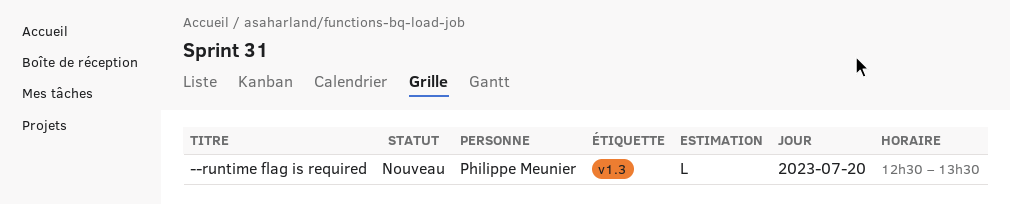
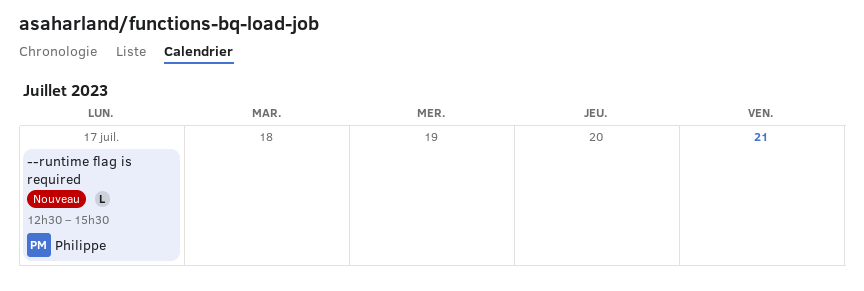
--runtime flag is required, day: Jul 20 -> Jul 17
--runtime flag is required, ends: 13:30 -> 15:30

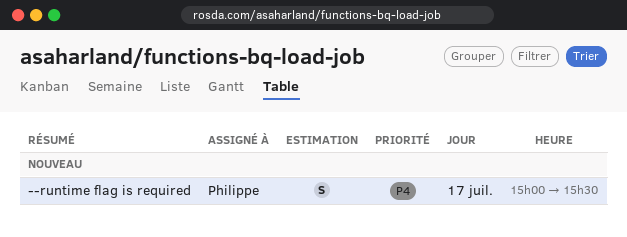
--runtime flag is required, estimate: L -> S
--runtime flag is required, begins: 12:30 -> 15:00

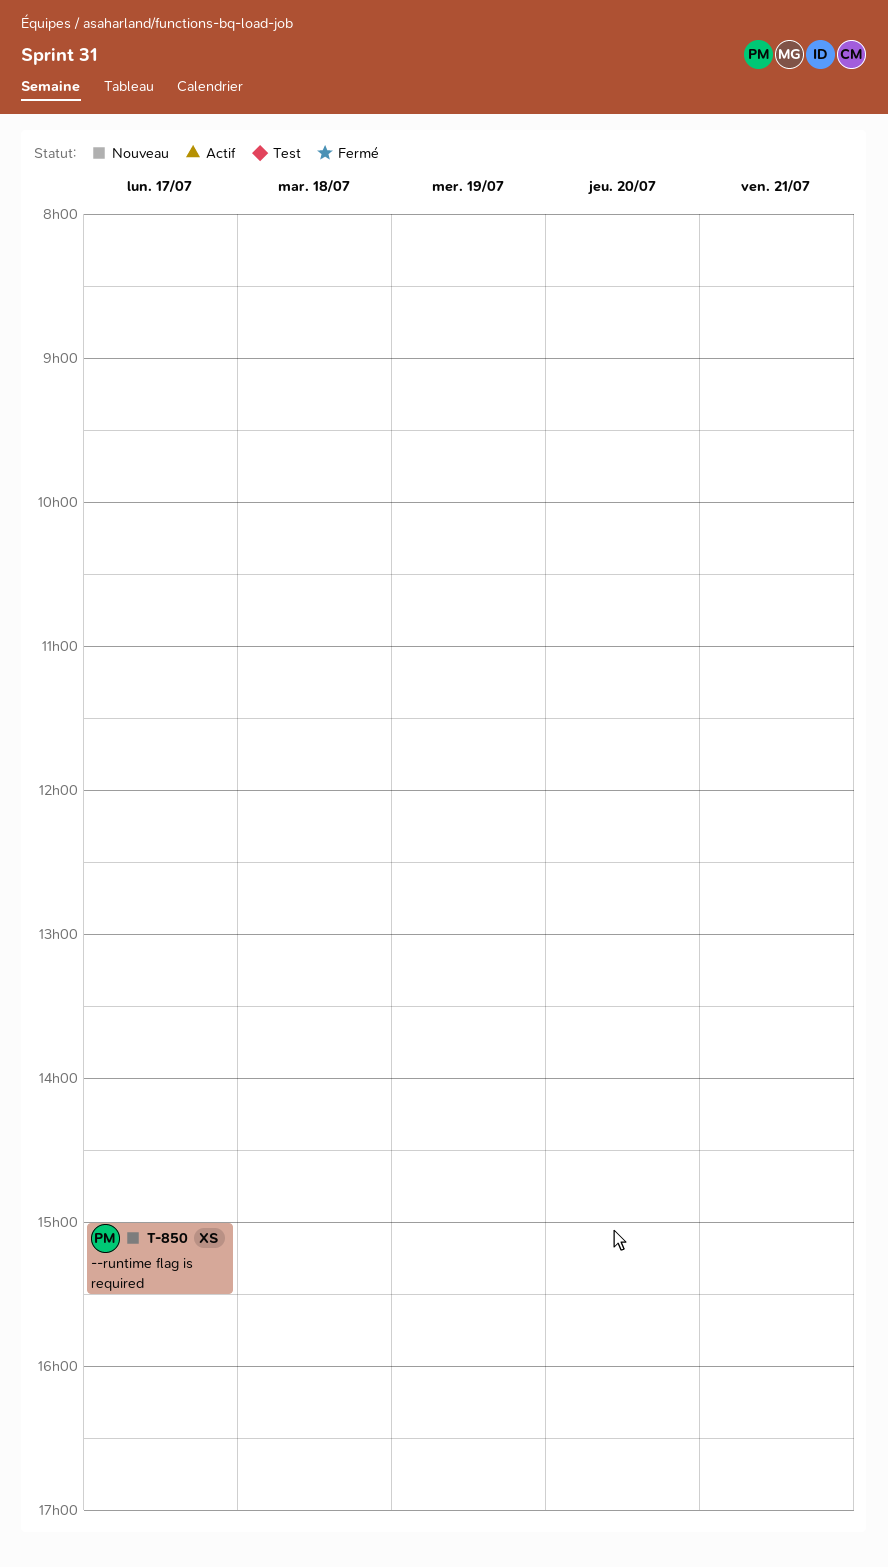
--runtime flag is required, estimate: S -> XS

